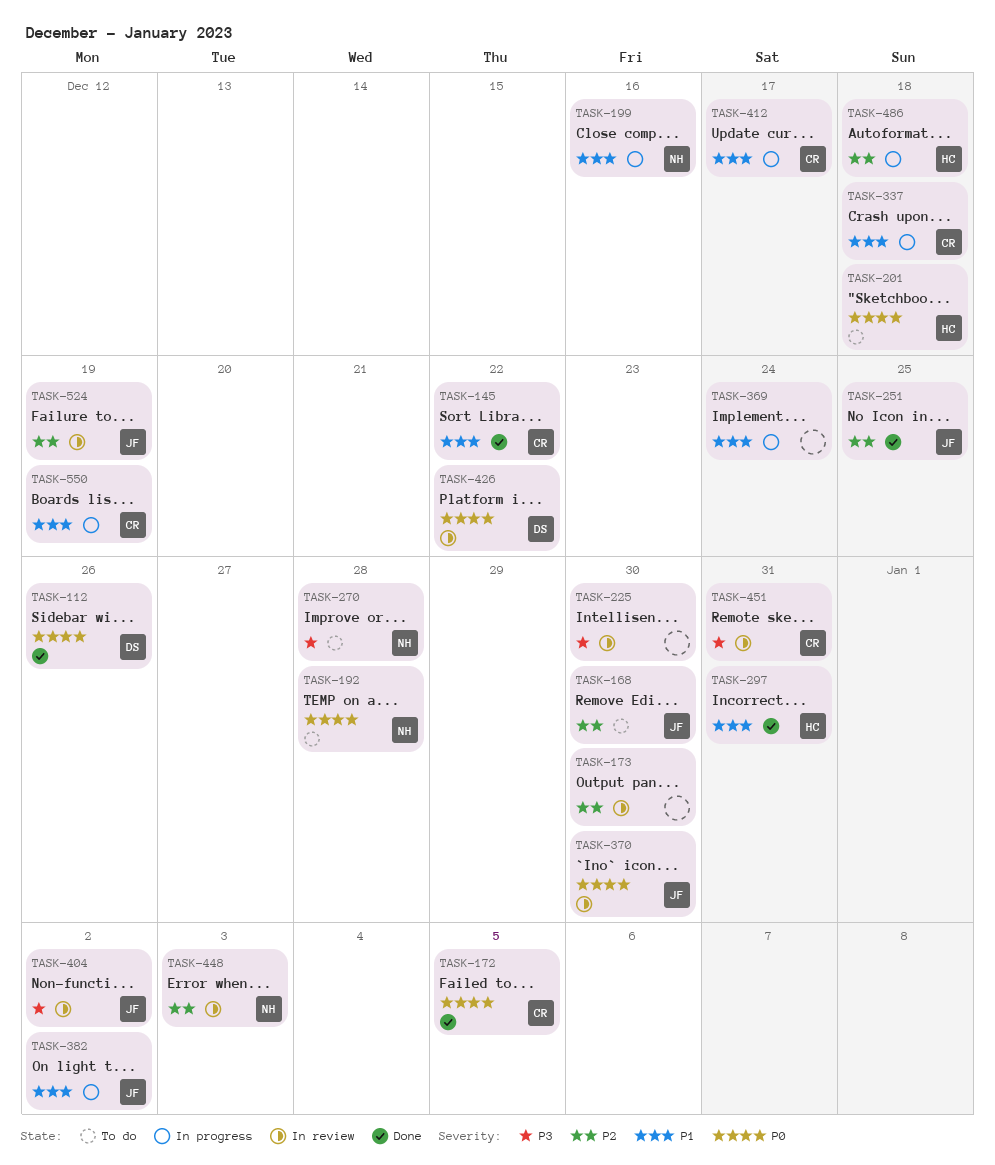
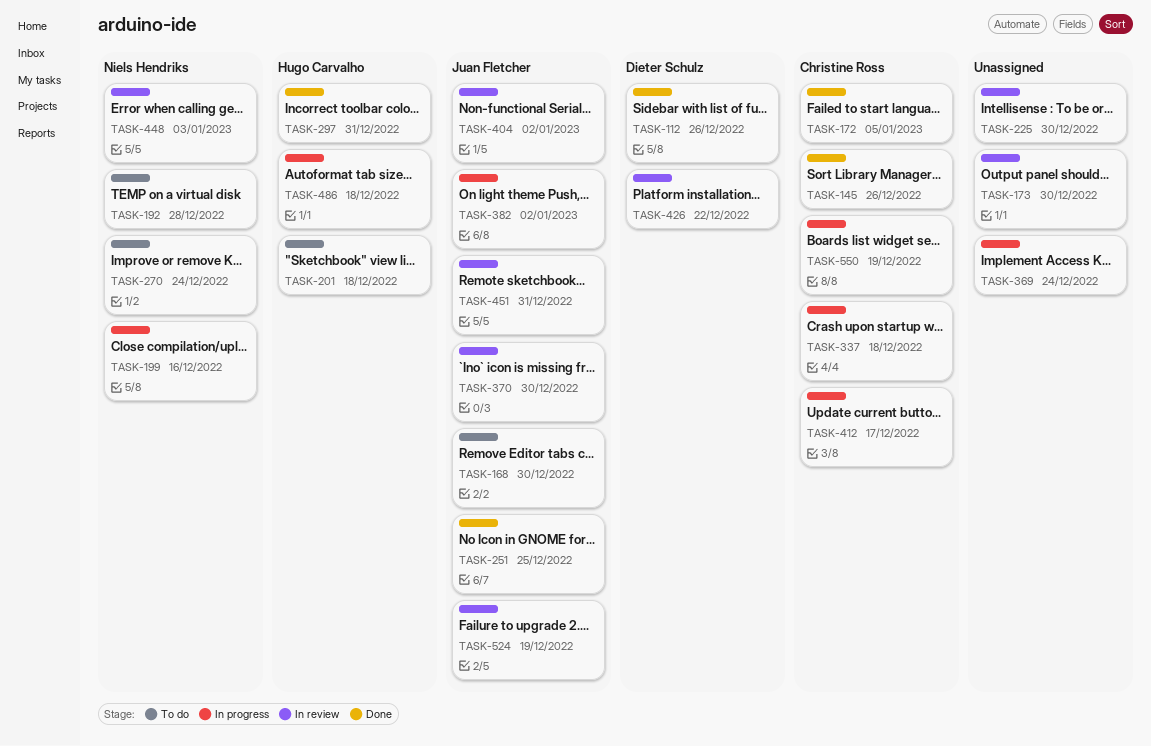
TASK-145, due: Dec 22 -> Dec 26
TASK-270, due: Dec 28 -> Dec 24
TASK-451, owner: Christine Ross -> Juan Fletcher

